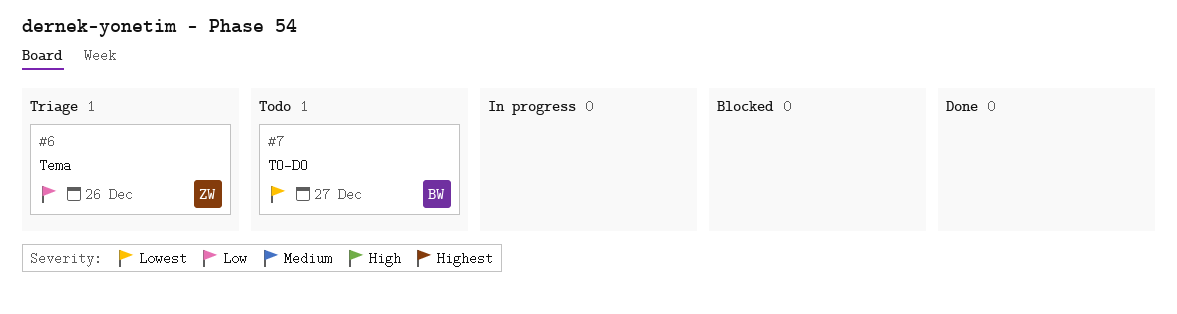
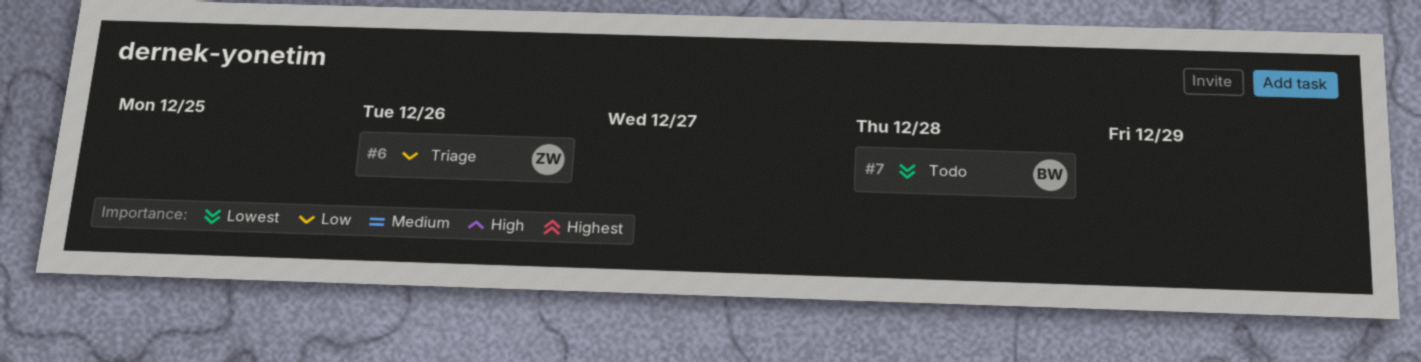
#7, due: Dec 27 -> Dec 28

